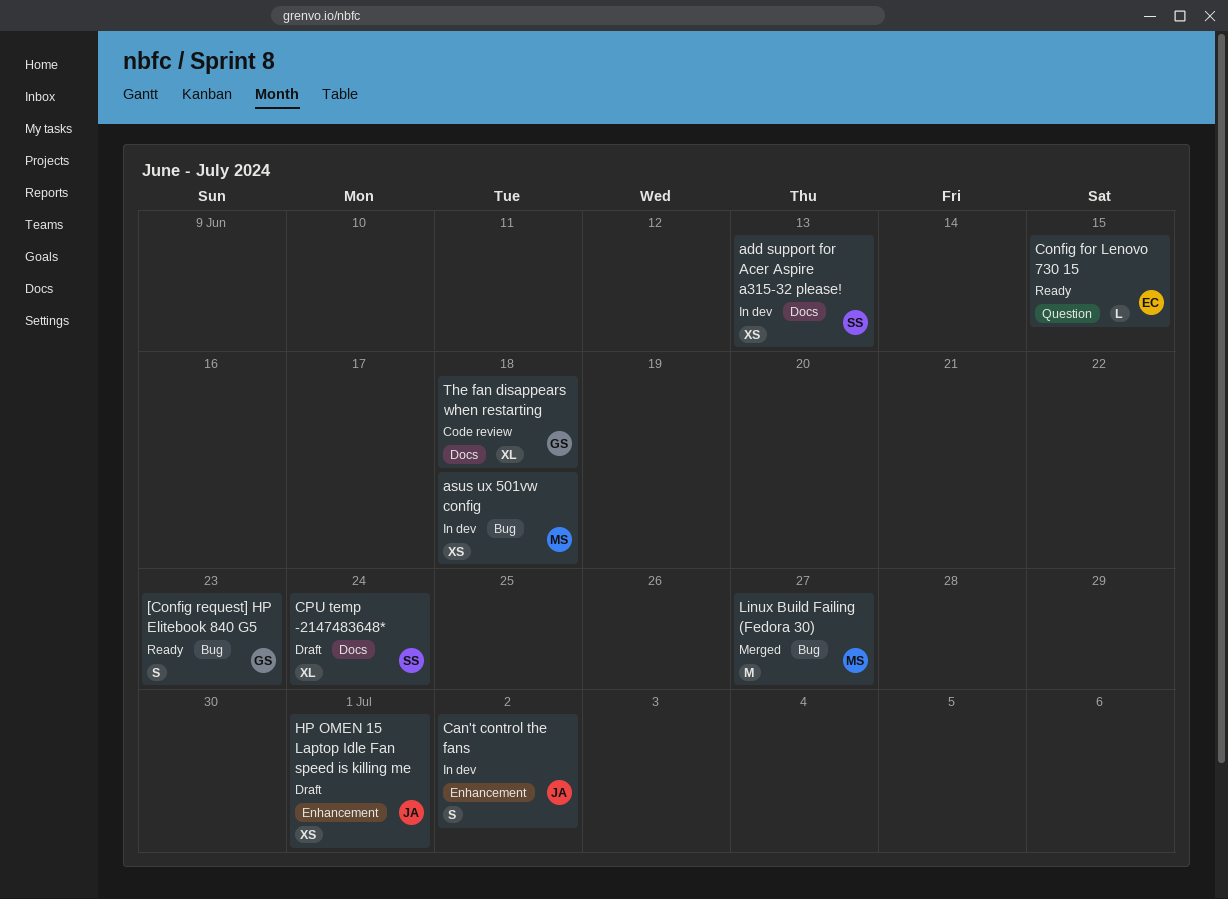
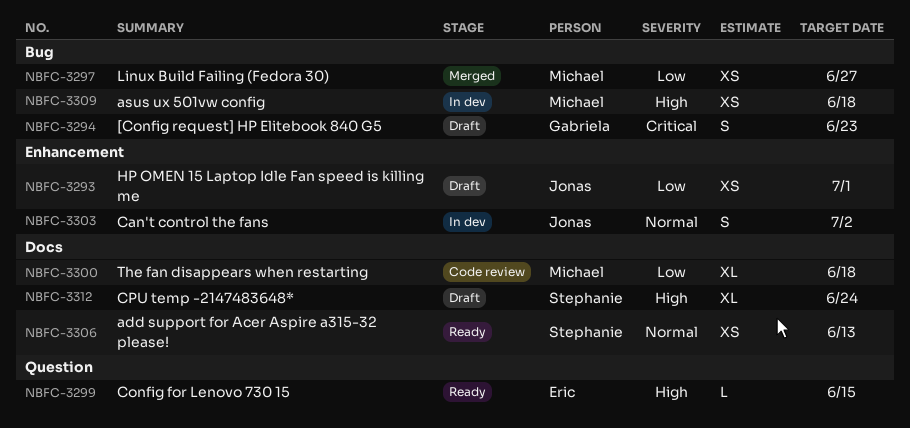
[Config request] HP Elitebook 840 G5, status: Ready -> Draft
add support for Acer Aspire a315-32 please!, status: In dev -> Ready
Linux Build Failing (Fedora 30), estimate: M -> XS
The fan disappears when restarting, owner: Gabriela -> Michael

